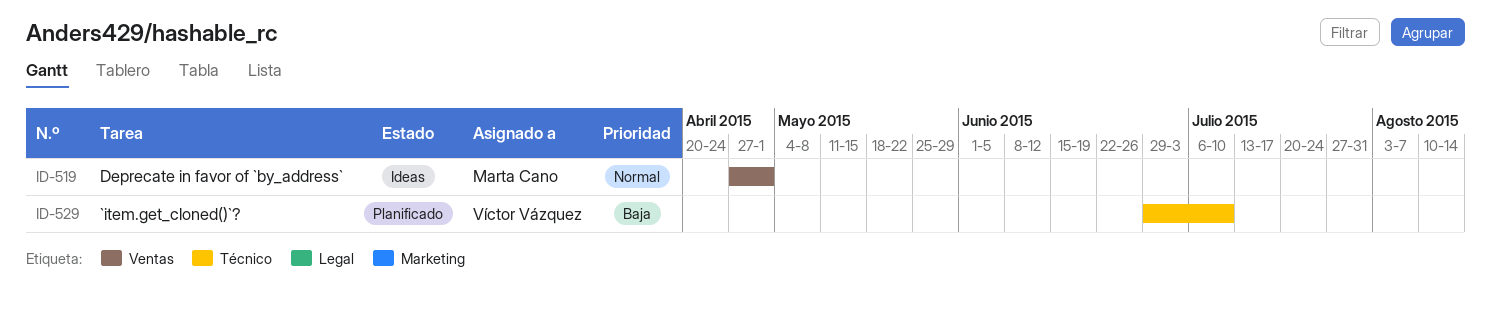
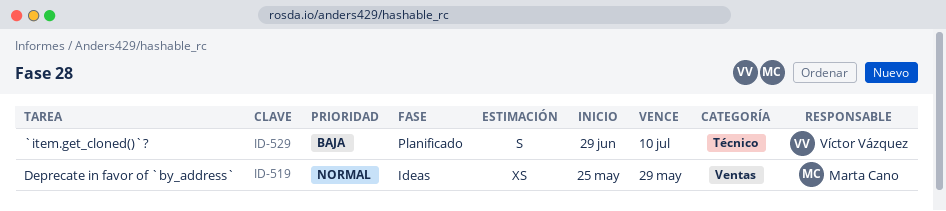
ID-519, start: Apr 27 -> May 25
ID-519, due: May 1 -> May 29

